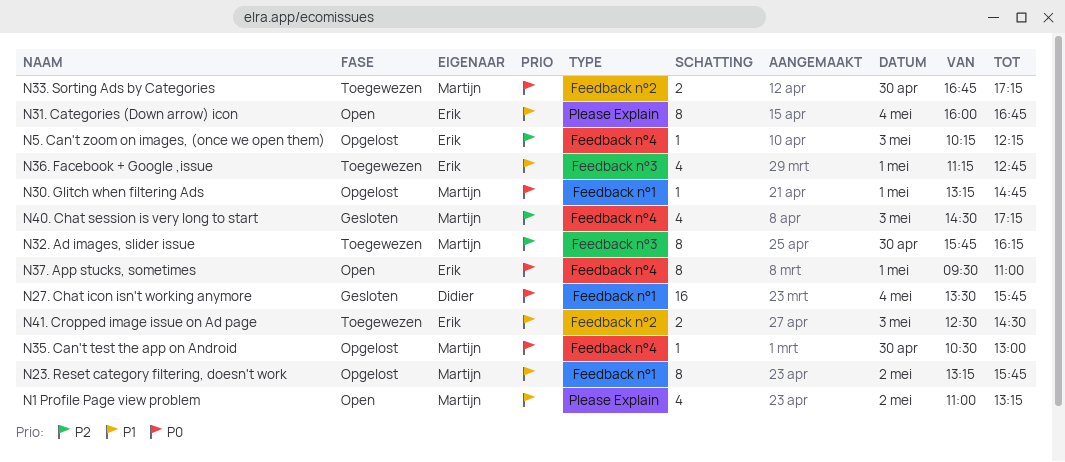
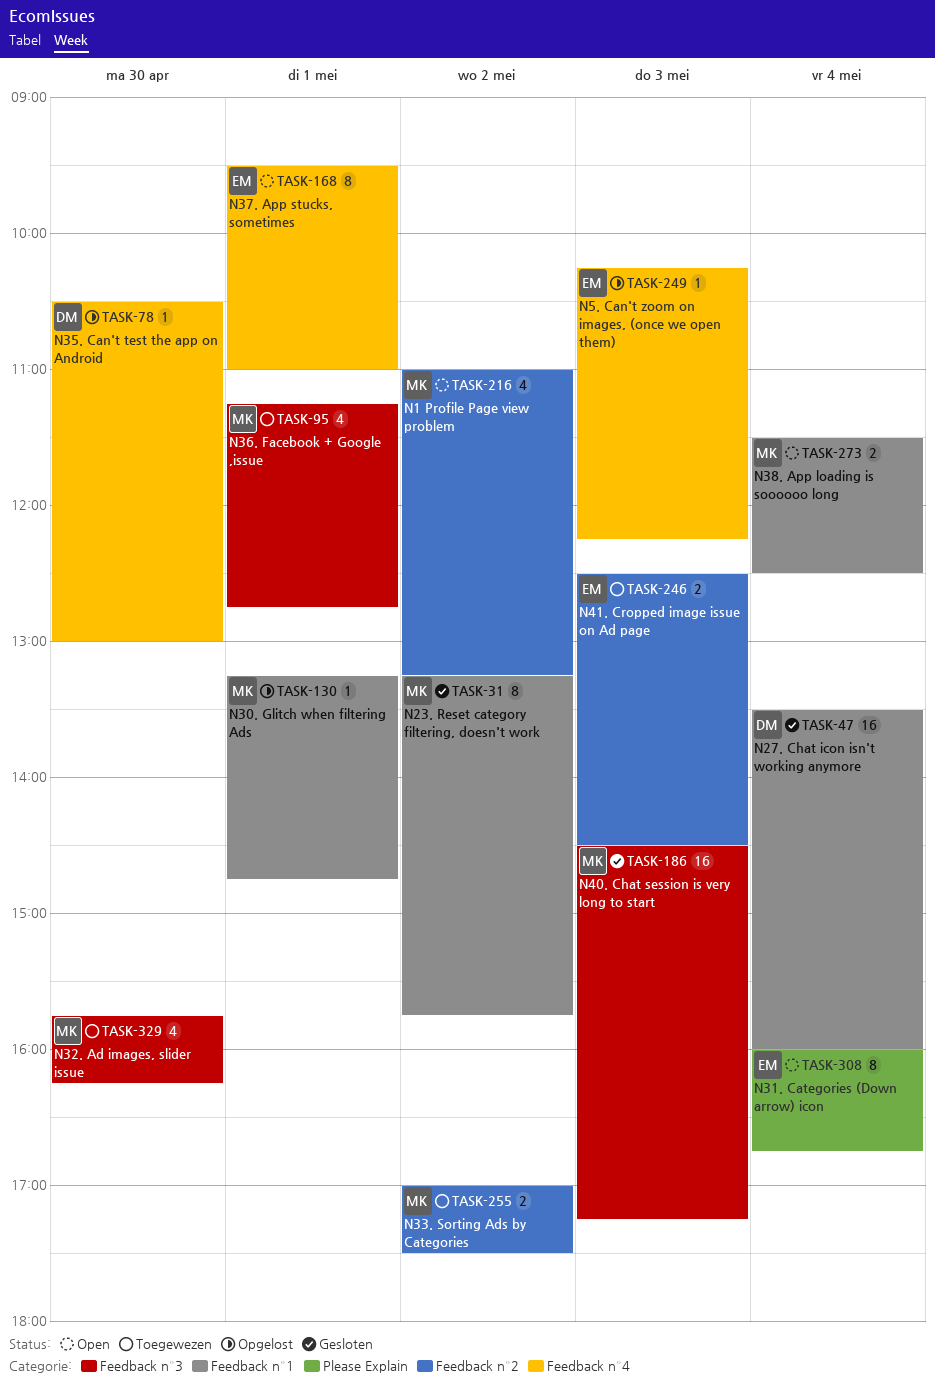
N1 Profile Page view problem, label: Please Explain -> Feedback n°2
N23. Reset category filtering, doesn't work, status: Opgelost -> Gesloten
N27. Chat icon isn't working anymore, ends: 15:45 -> 16:00
N32. Ad images, slider issue, estimate: 8 -> 4
N33. Sorting Ads by Categories, day: Apr 30 -> May 2
N33. Sorting Ads by Categories, begins: 16:45 -> 17:00
N33. Sorting Ads by Categories, ends: 17:15 -> 17:30
N35. Can't test the app on Android, owner: Martijn -> Didier
N36. Facebook + Google ,issue, owner: Erik -> Martijn
N38. App loading is soooooo long: none -> present
N40. Chat session is very long to start, label: Feedback n°4 -> Feedback n°3
N40. Chat session is very long to start, estimate: 4 -> 16

